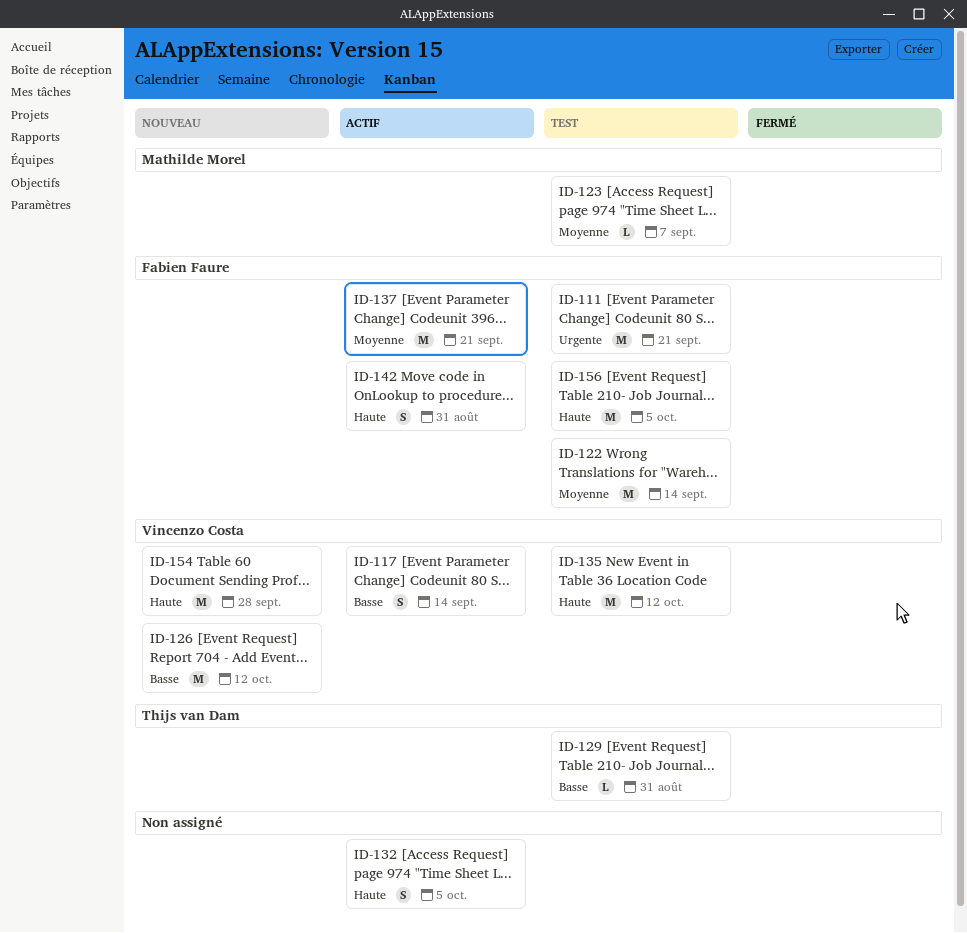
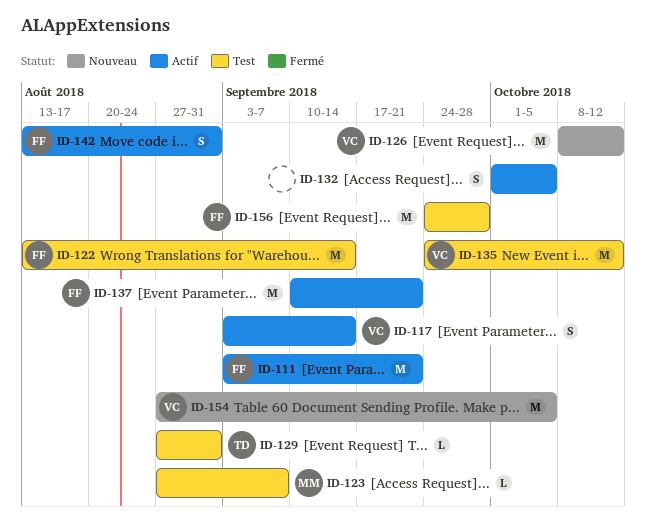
ID-111, status: Test -> Actif
ID-154, due: Sep 28 -> Oct 5
ID-156, due: Oct 5 -> Sep 28

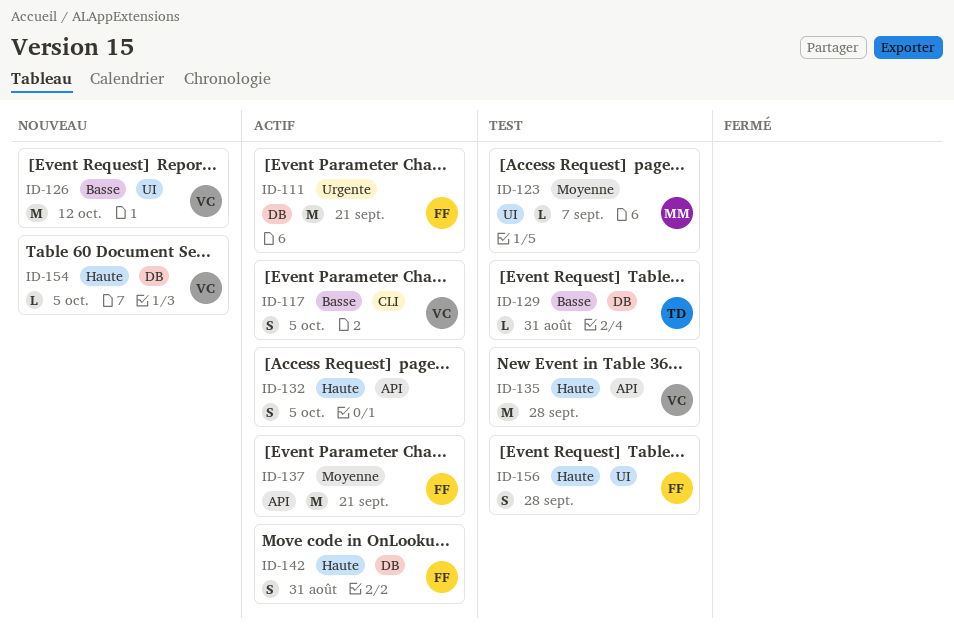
ID-117, due: Sep 14 -> Oct 5
ID-122: present -> none
ID-135, due: Oct 12 -> Sep 28
ID-154, estimate: M -> L
ID-156, estimate: M -> S

